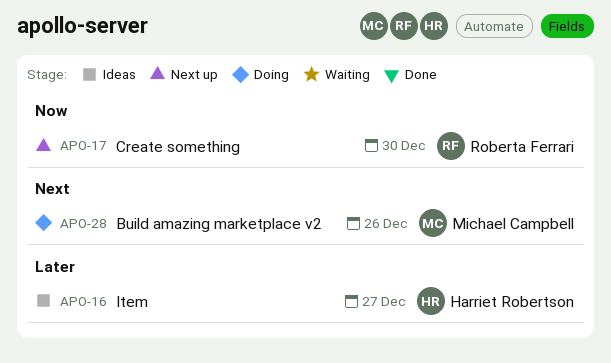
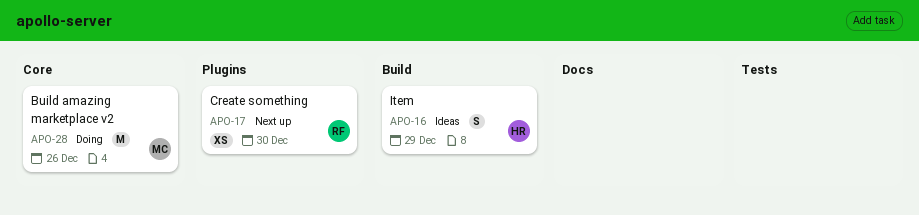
APO-16, due: Dec 27 -> Dec 29

